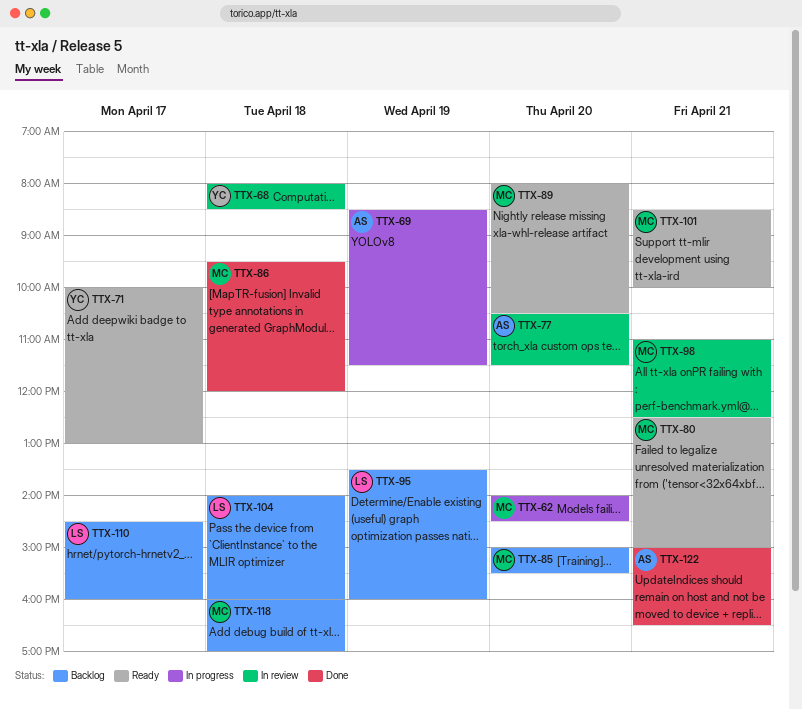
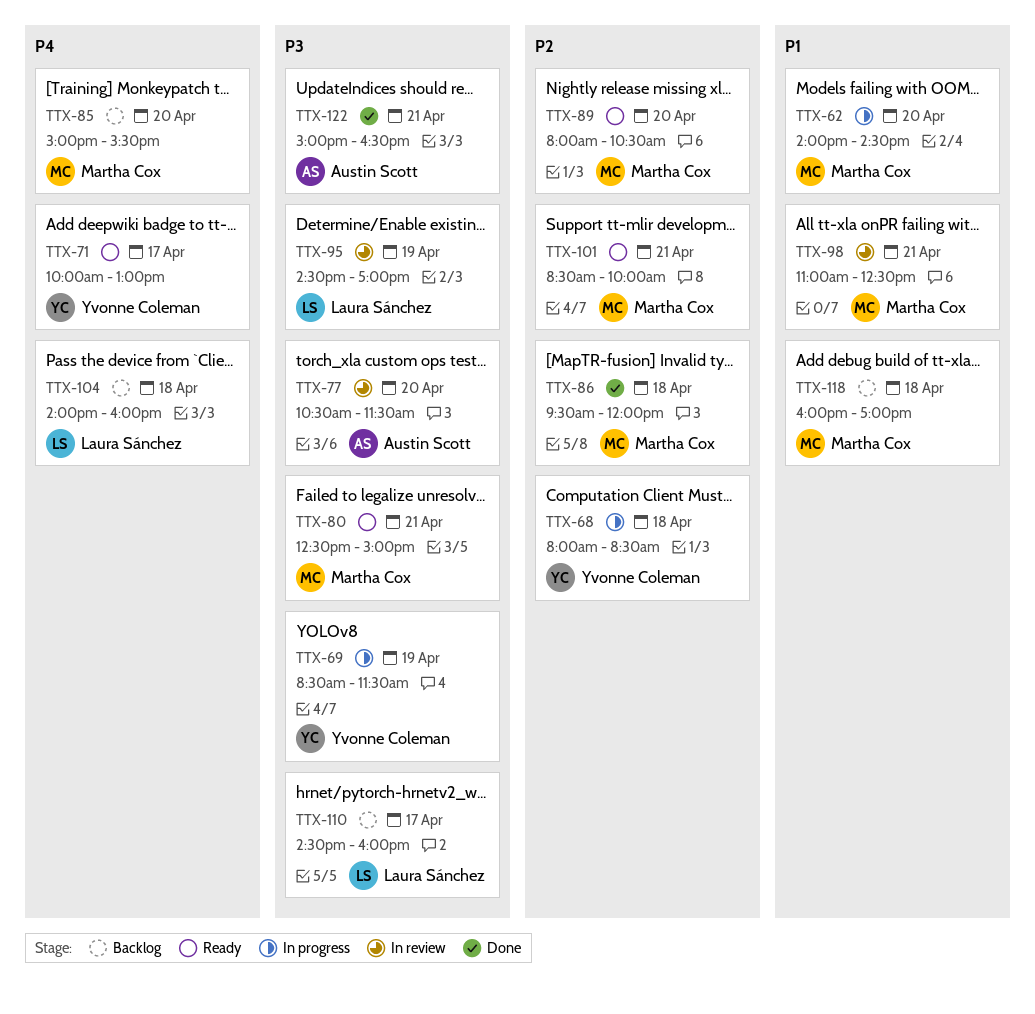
TTX-68, status: In review -> In progress
TTX-69, owner: Austin Scott -> Yvonne Coleman
TTX-95, status: Backlog -> In review
TTX-95, begins: 13:30 -> 14:30
TTX-95, ends: 16:00 -> 17:00

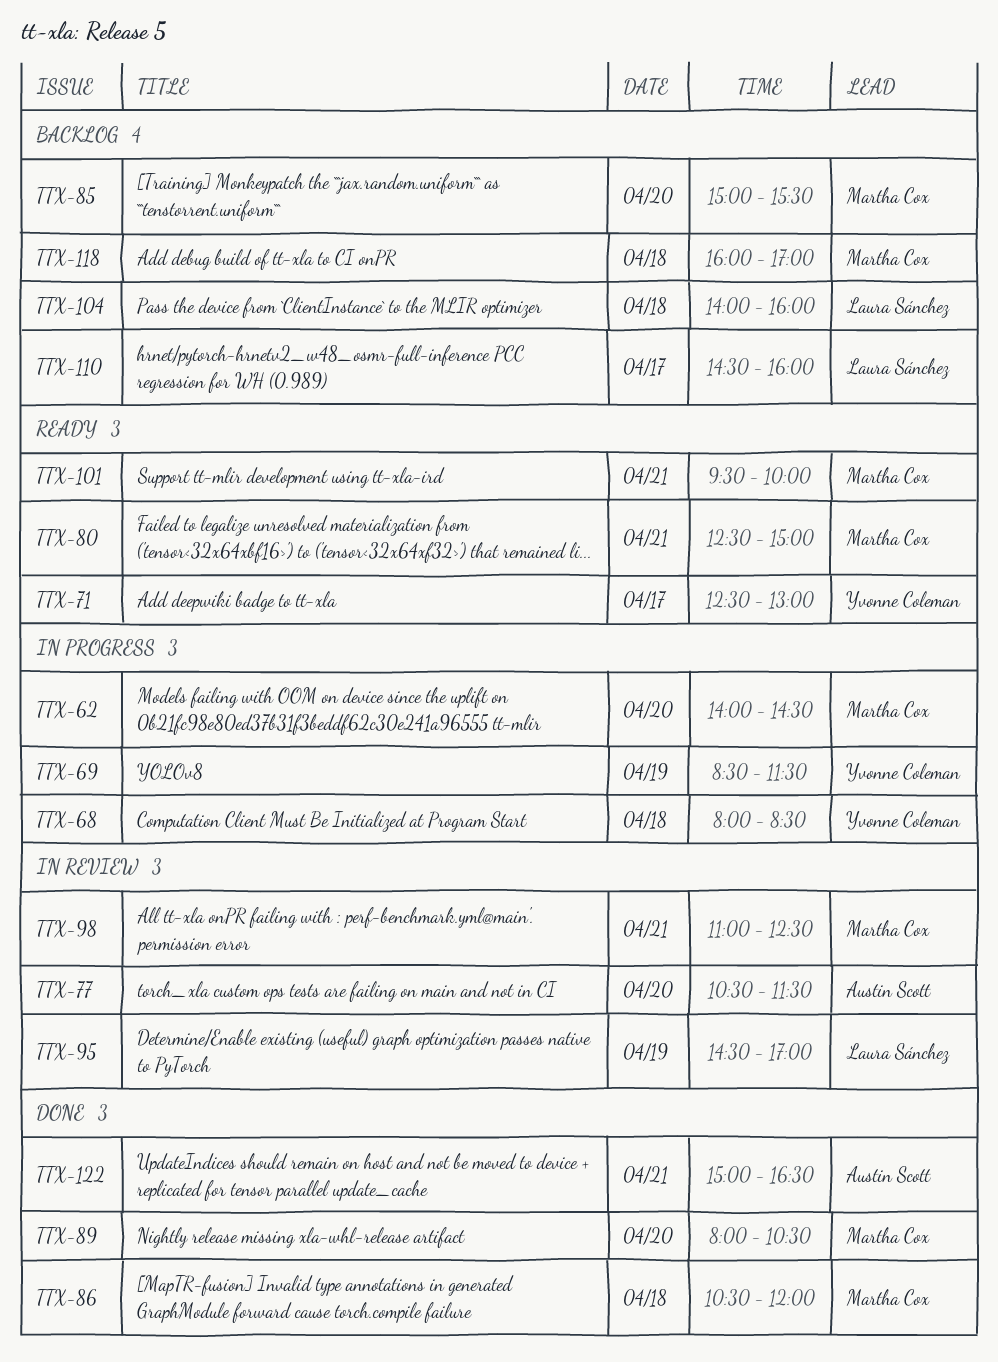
TTX-71, begins: 10:00 -> 12:30
TTX-86, begins: 09:30 -> 10:30
TTX-89, status: Ready -> Done
TTX-101, begins: 08:30 -> 09:30

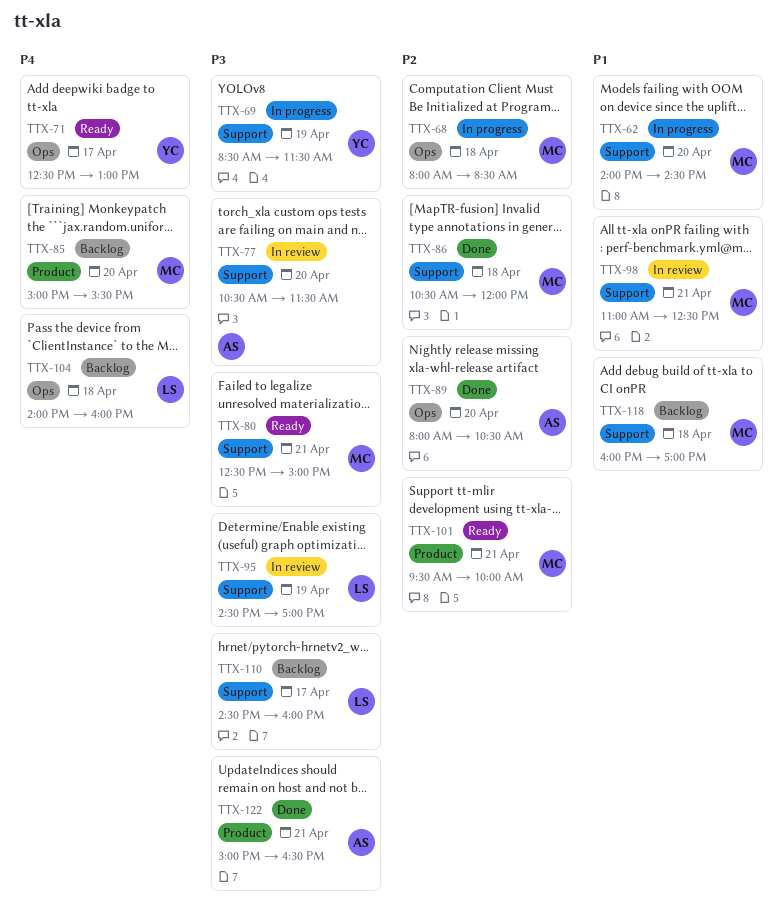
TTX-68, owner: Yvonne Coleman -> Martha Cox
TTX-89, owner: Martha Cox -> Austin Scott

